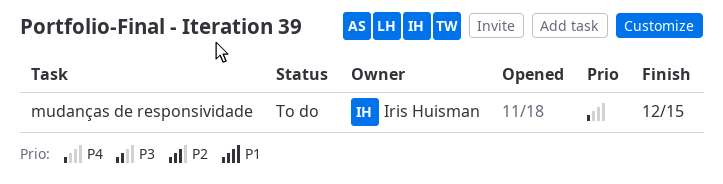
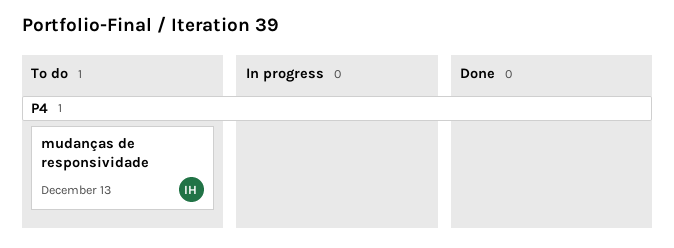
mudanças de responsividade, due: Dec 15 -> Dec 13

